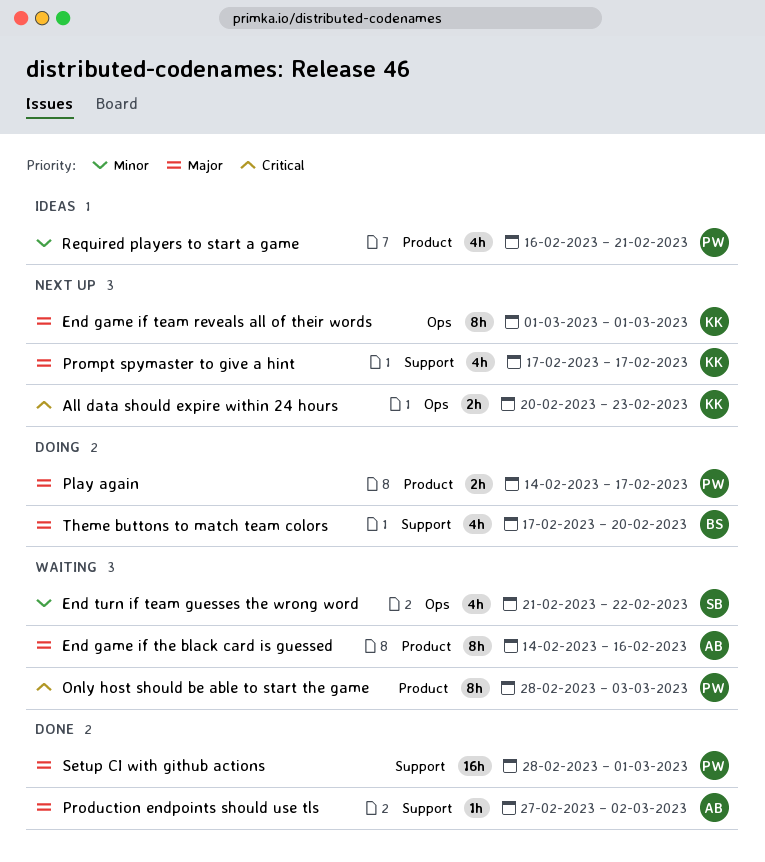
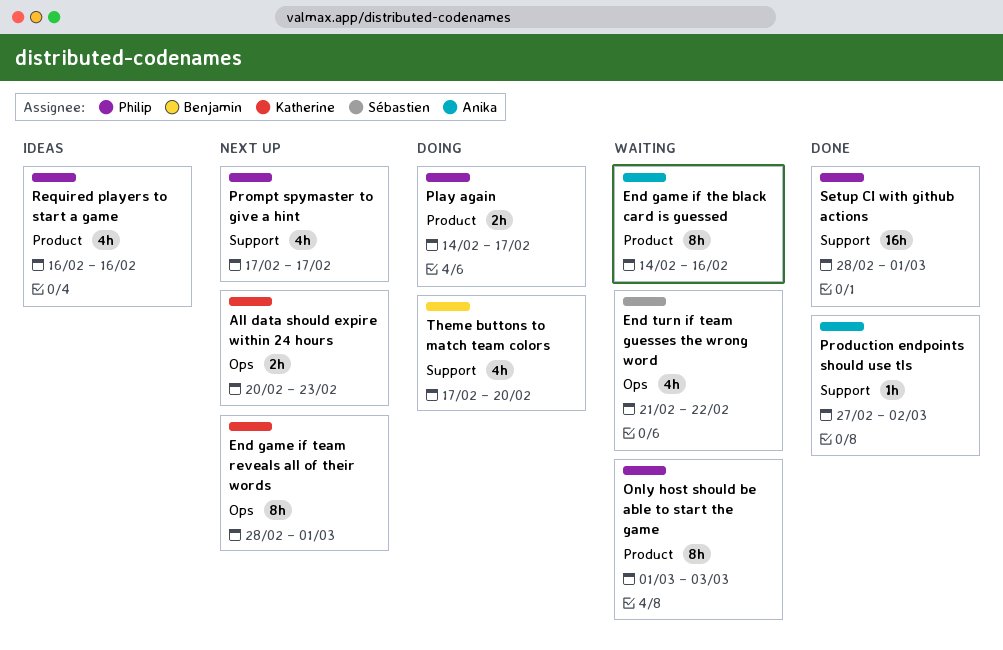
End game if team reveals all of their words, start: Mar 1 -> Feb 28
Only host should be able to start the game, start: Feb 28 -> Mar 1
Prompt spymaster to give a hint, owner: Katherine -> Philip
Required players to start a game, due: Feb 21 -> Feb 16

